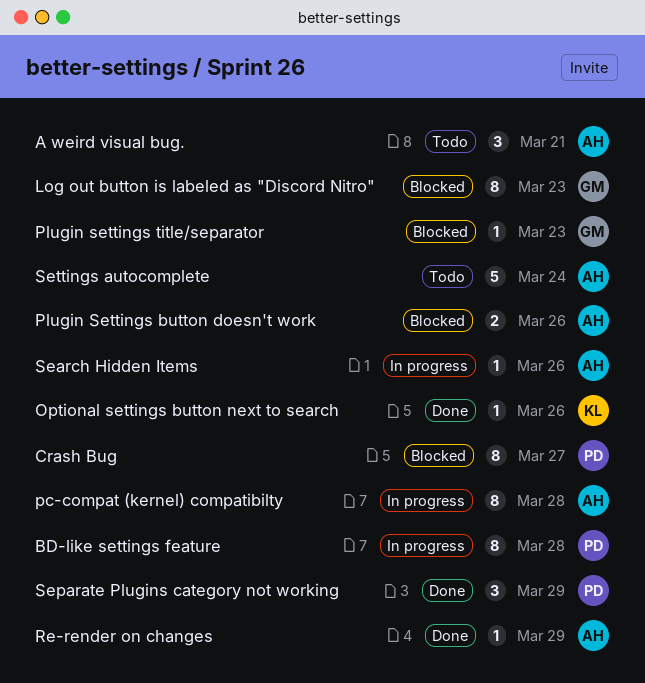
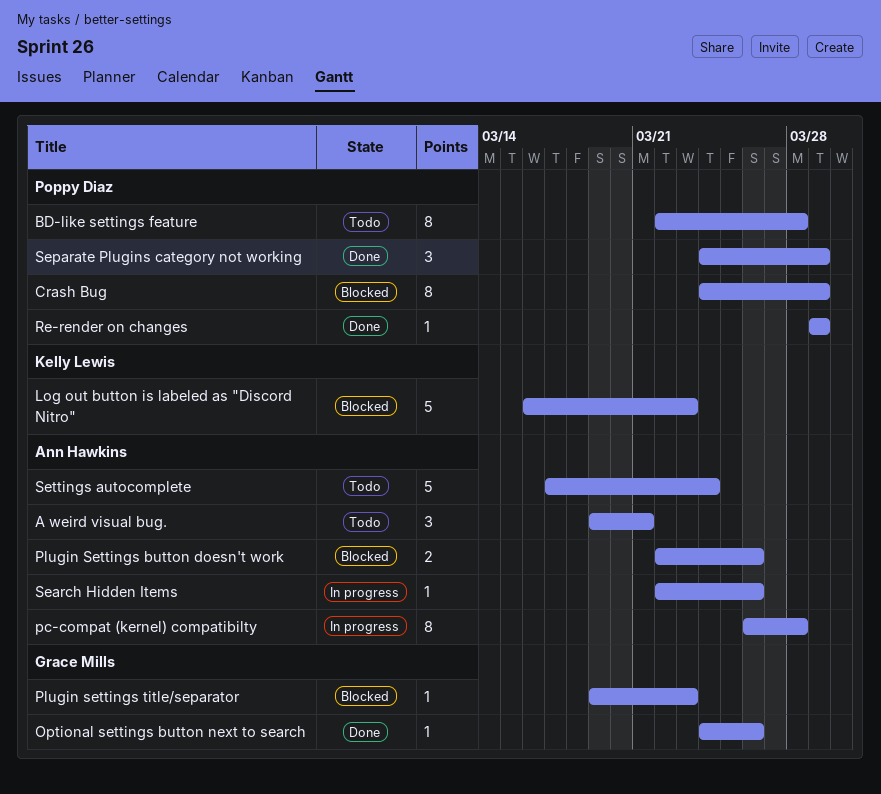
BD-like settings feature, status: In progress -> Todo
Crash Bug, due: Mar 27 -> Mar 29
Log out button is labeled as "Discord Nitro", owner: Grace Mills -> Kelly Lewis
Log out button is labeled as "Discord Nitro", estimate: 8 -> 5
Optional settings button next to search, owner: Kelly Lewis -> Grace Mills
Re-render on changes, owner: Ann Hawkins -> Poppy Diaz

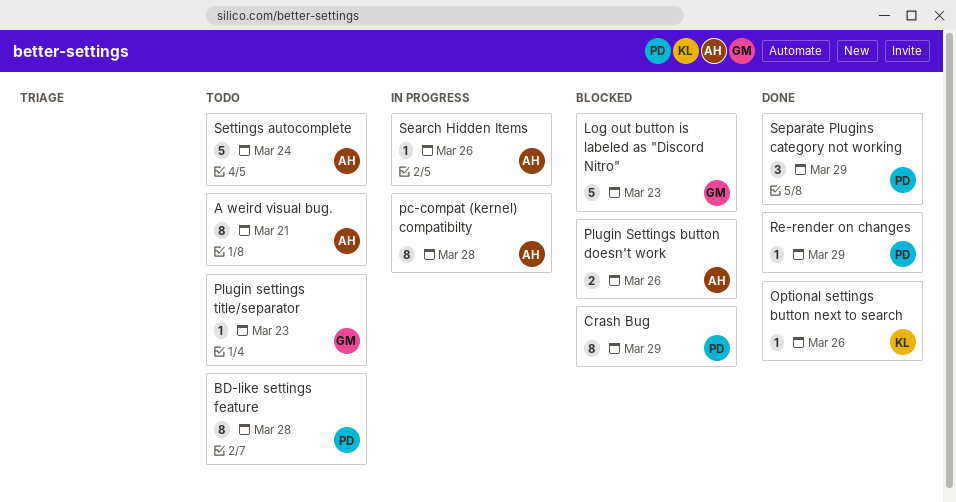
A weird visual bug., estimate: 3 -> 8
Log out button is labeled as "Discord Nitro", owner: Kelly Lewis -> Grace Mills
Optional settings button next to search, owner: Grace Mills -> Kelly Lewis
Plugin settings title/separator, status: Blocked -> Todo

